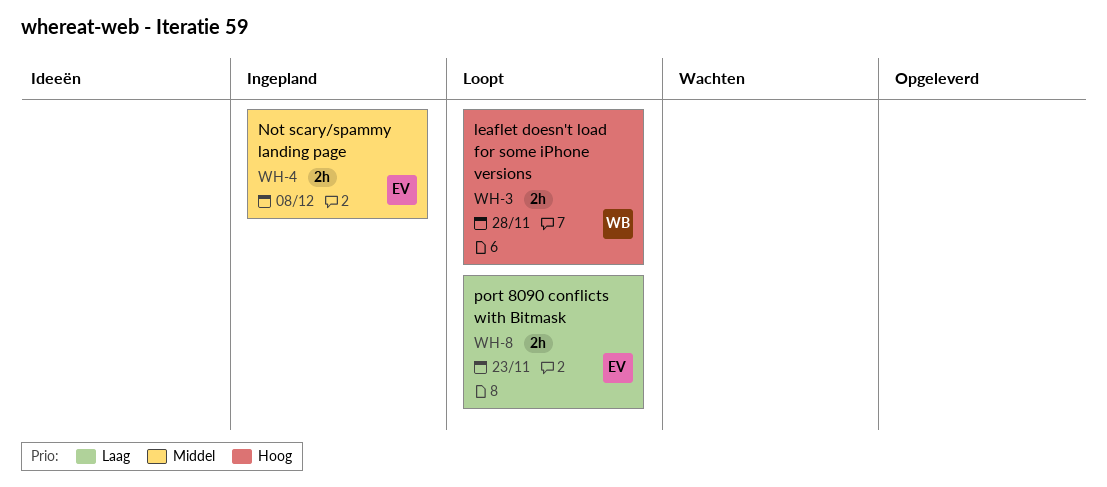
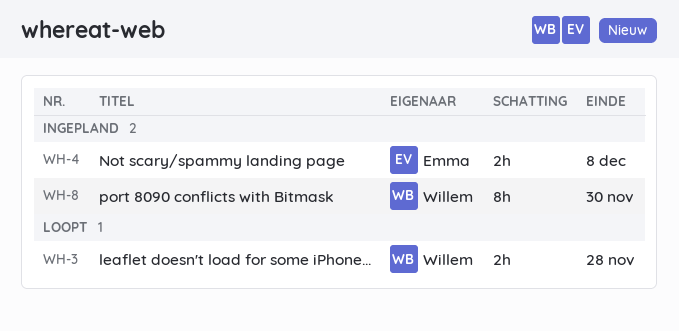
WH-8, status: Loopt -> Ingepland
WH-8, owner: Emma -> Willem
WH-8, estimate: 2h -> 8h
WH-8, due: Nov 23 -> Nov 30

